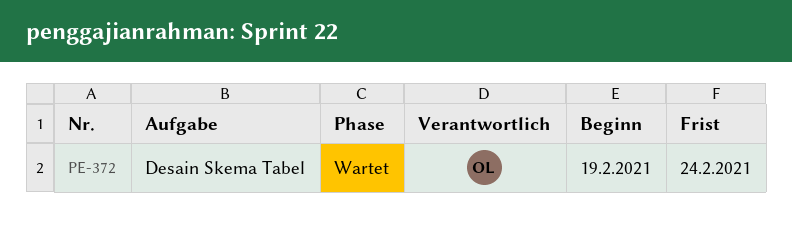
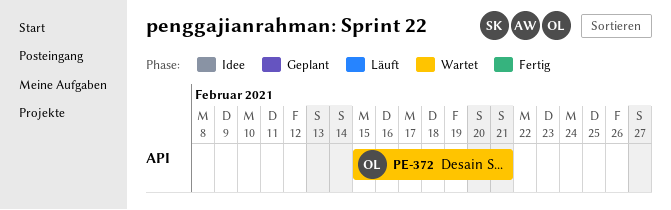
PE-372, start: Feb 19 -> Feb 15
PE-372, due: Feb 24 -> Feb 21

